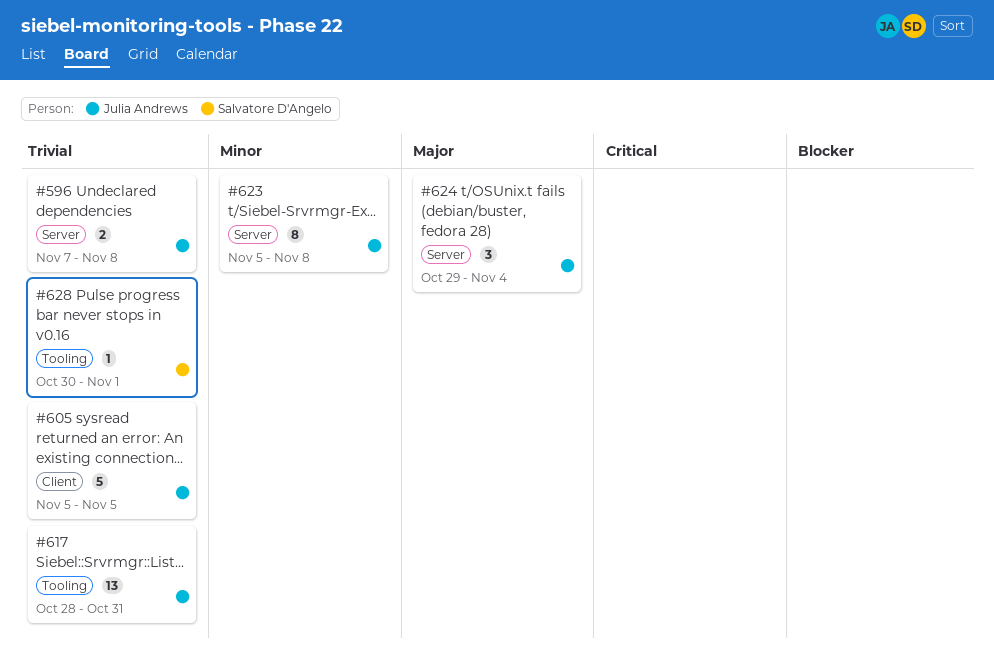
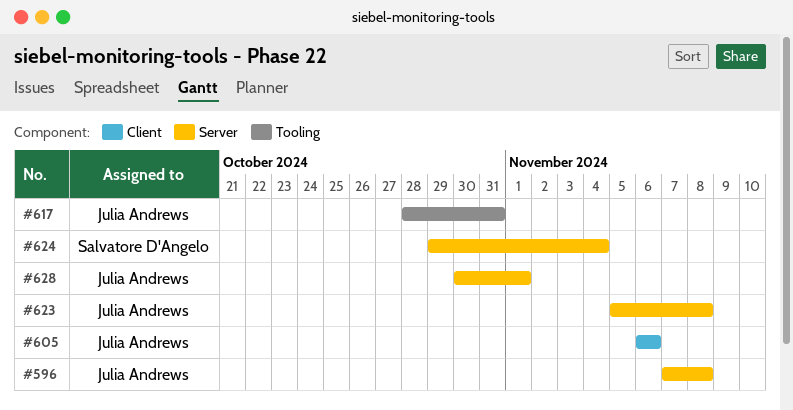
#605, start: Nov 5 -> Nov 6
#605, due: Nov 5 -> Nov 6
#624, owner: Julia Andrews -> Salvatore D'Angelo
#628, owner: Salvatore D'Angelo -> Julia Andrews
#628, label: Tooling -> Server

